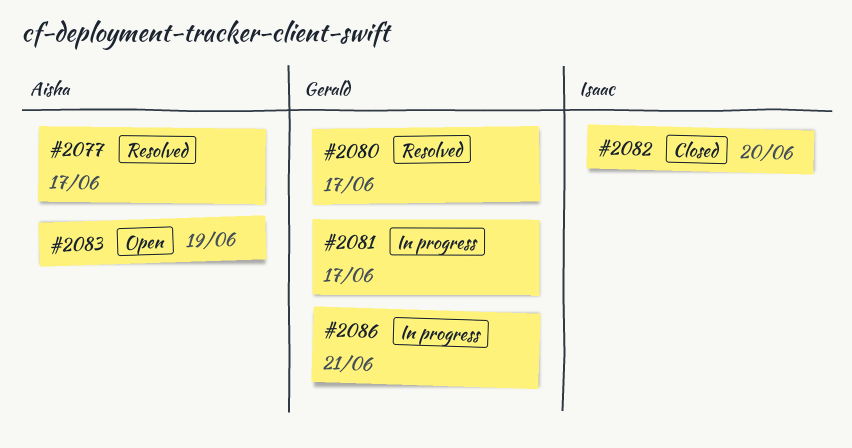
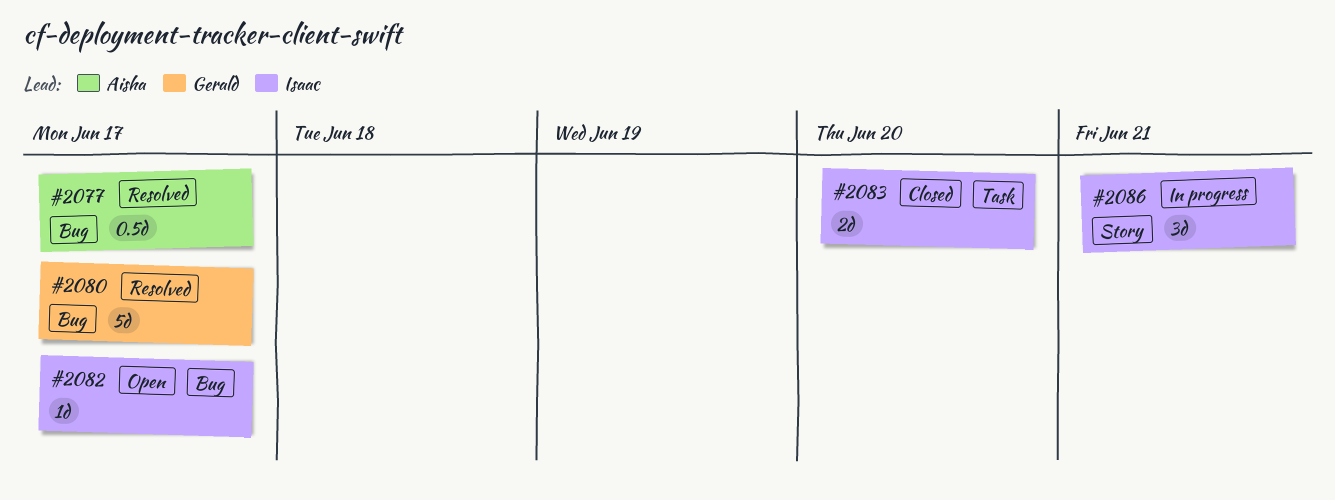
#2081: present -> none
#2082, status: Closed -> Open
#2082, due: Jun 20 -> Jun 17
#2083, status: Open -> Closed
#2083, owner: Aisha -> Isaac
#2083, due: Jun 19 -> Jun 20
#2086, owner: Gerald -> Isaac

